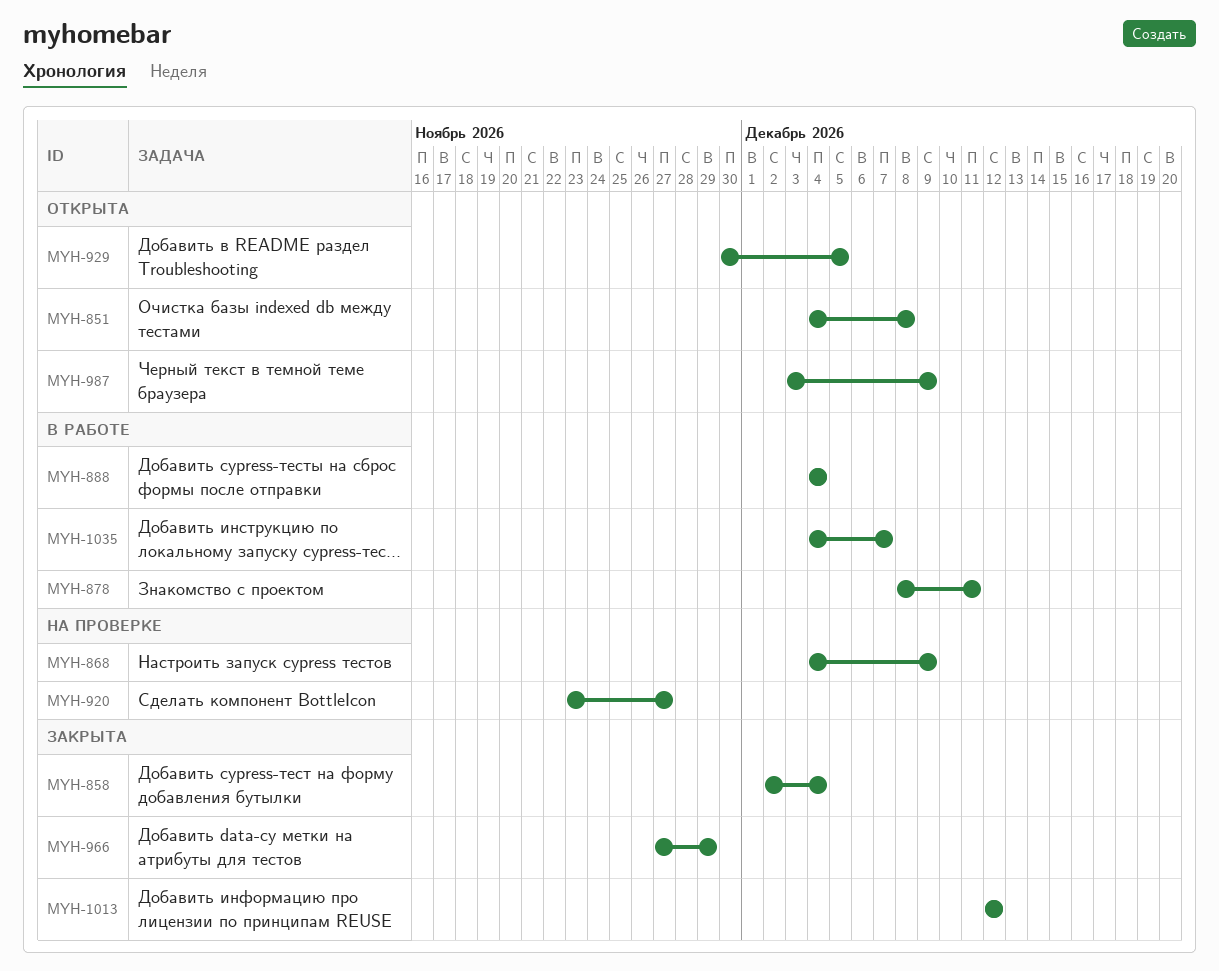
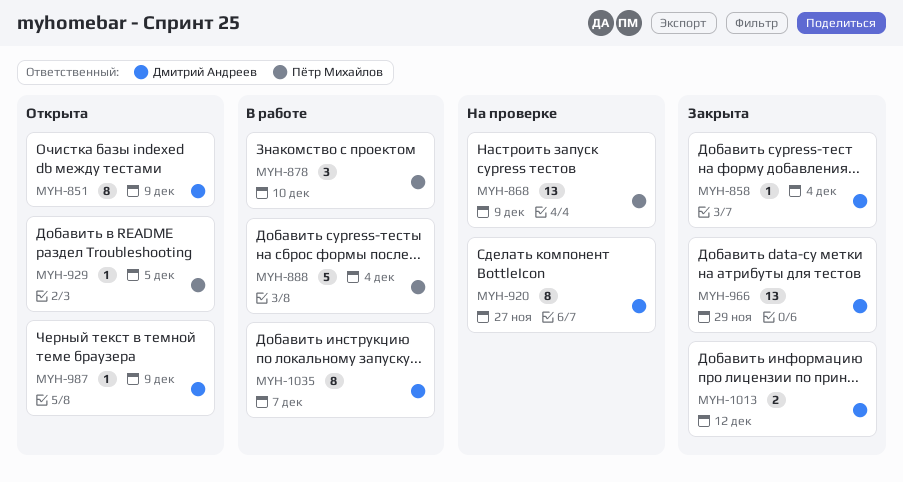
MYH-851, due: Dec 8 -> Dec 9
MYH-878, due: Dec 11 -> Dec 10

